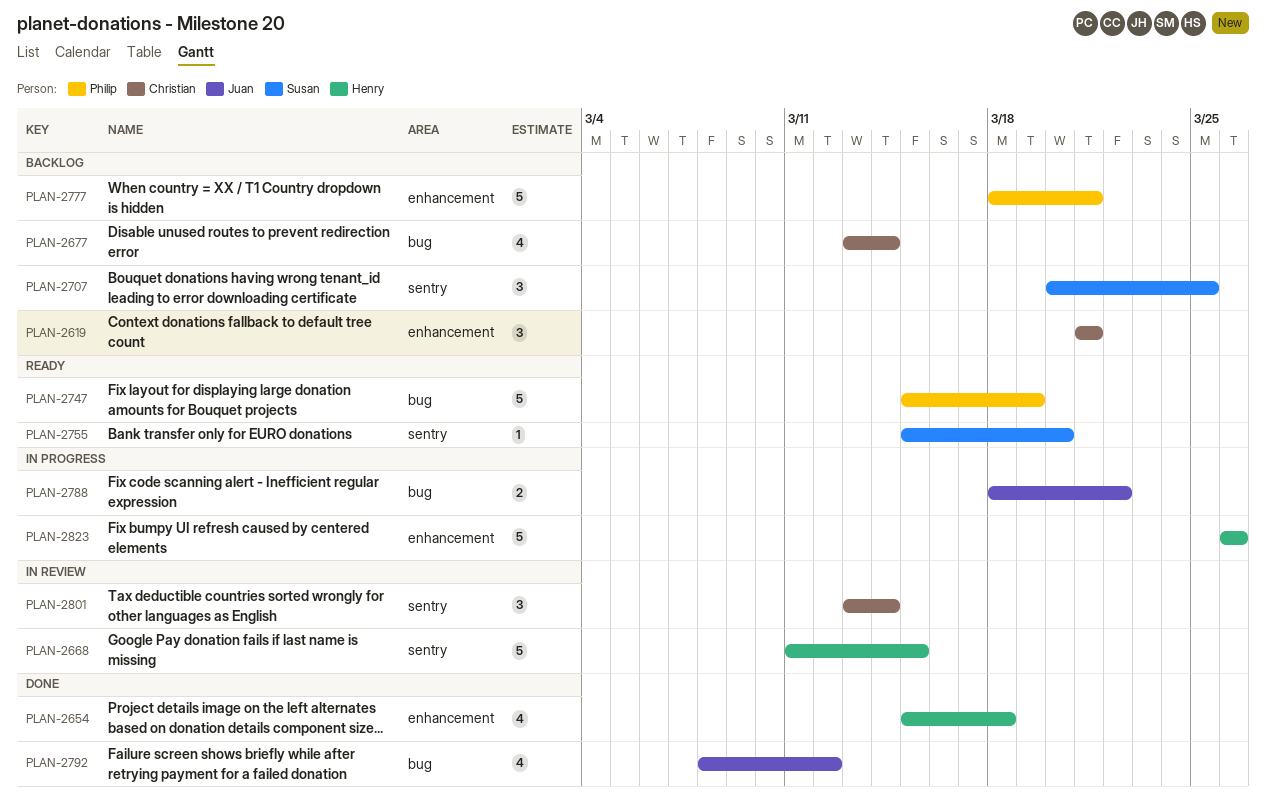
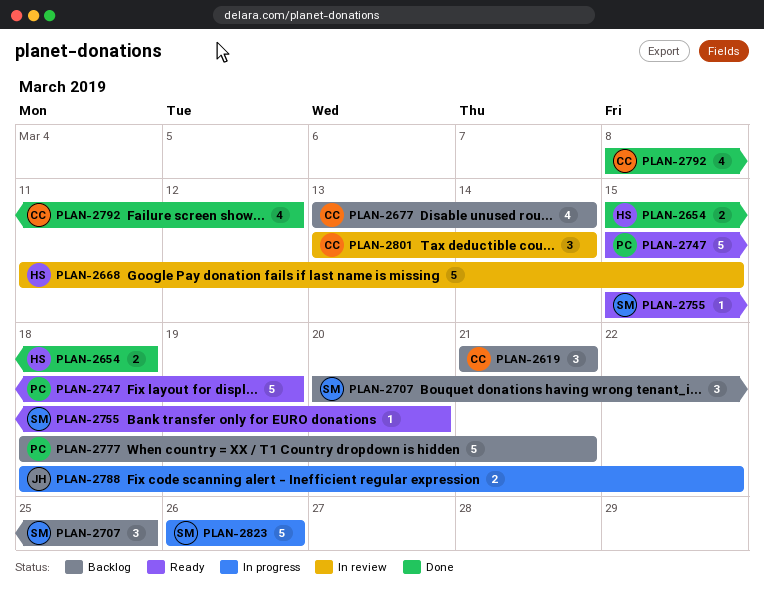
PLAN-2654, estimate: 4 -> 2
PLAN-2792, owner: Juan -> Christian
PLAN-2823, owner: Henry -> Susan

